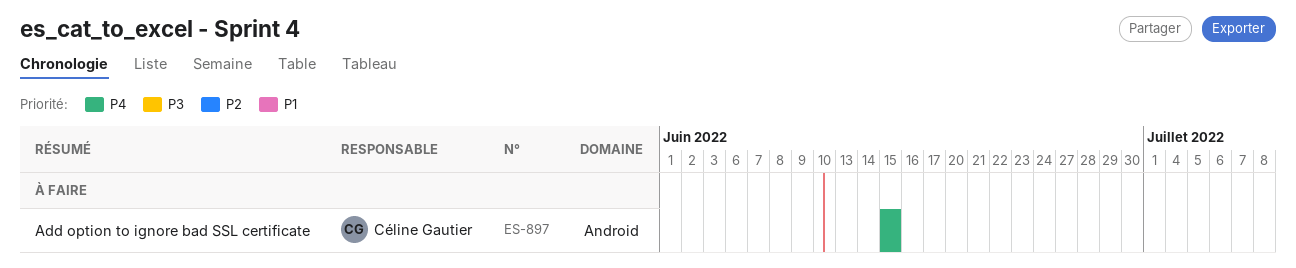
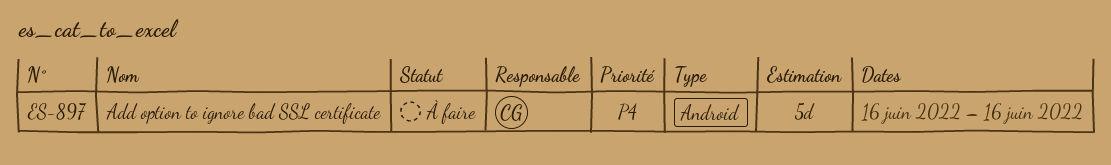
ES-897, start: Jun 15 -> Jun 16
ES-897, due: Jun 15 -> Jun 16

